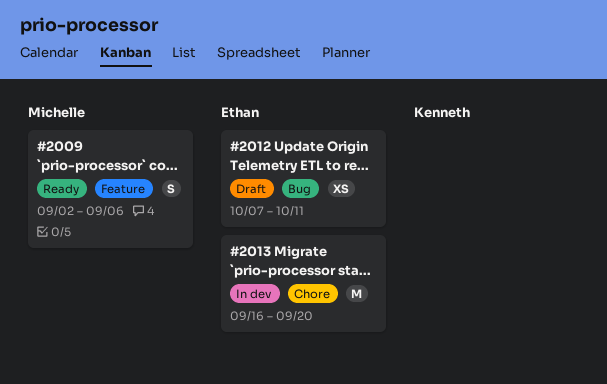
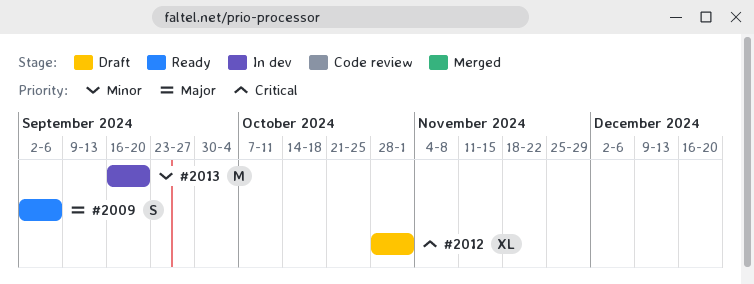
#2012, estimate: XS -> XL
#2012, start: Oct 7 -> Oct 28
#2012, due: Oct 11 -> Nov 1

